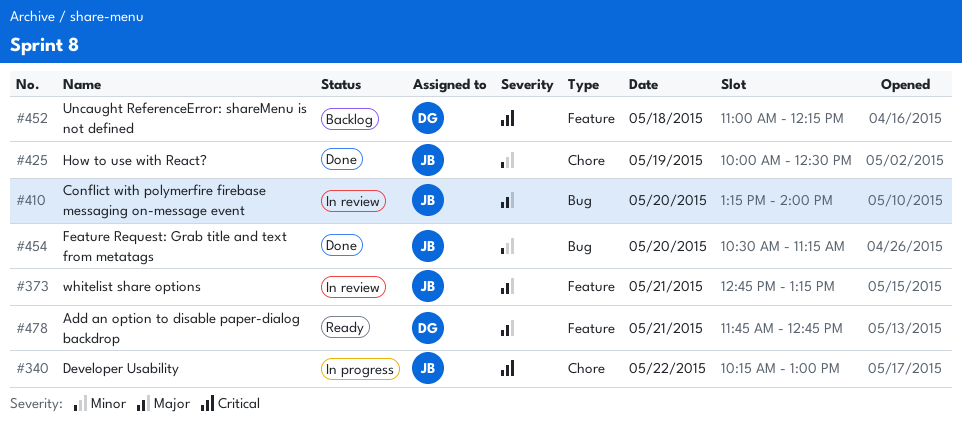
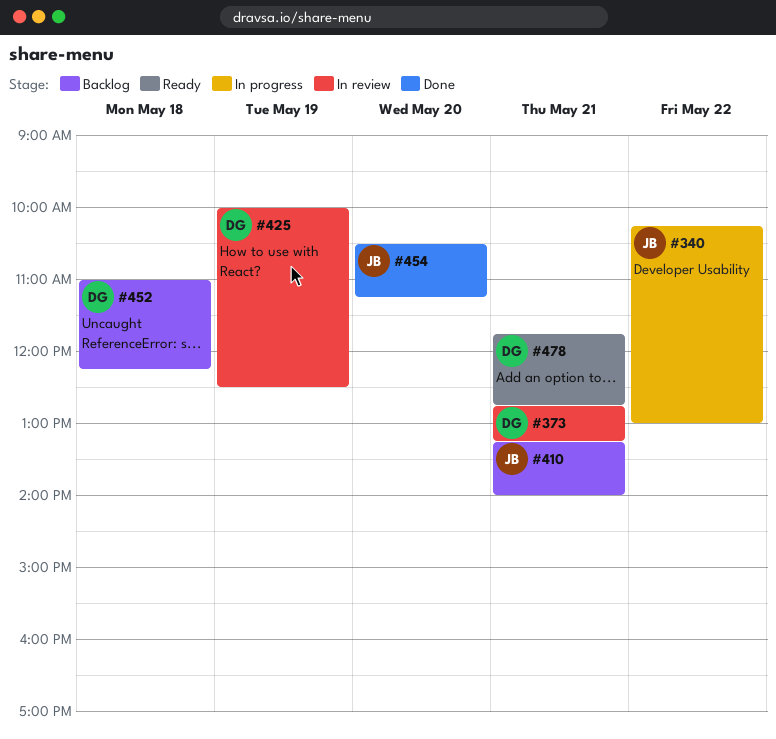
#373, owner: JB -> DG
#410, status: In review -> Backlog
#410, day: May 20 -> May 21
#425, status: Done -> In review
#425, owner: JB -> DG

